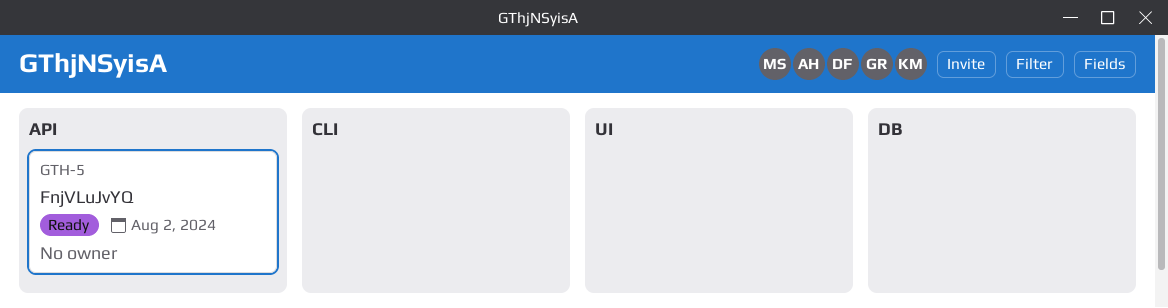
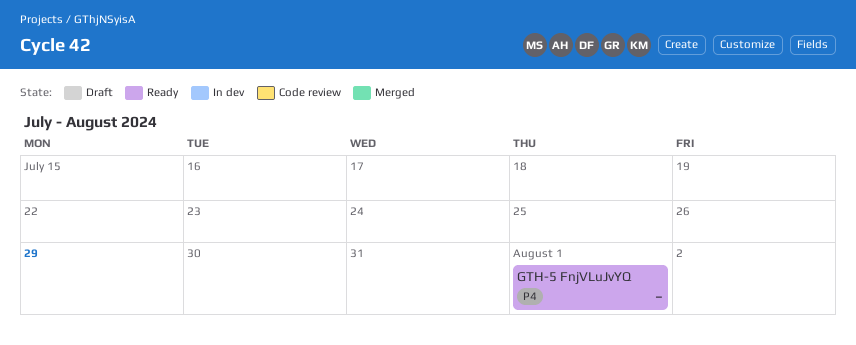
GTH-5, due: Aug 2 -> Aug 1

